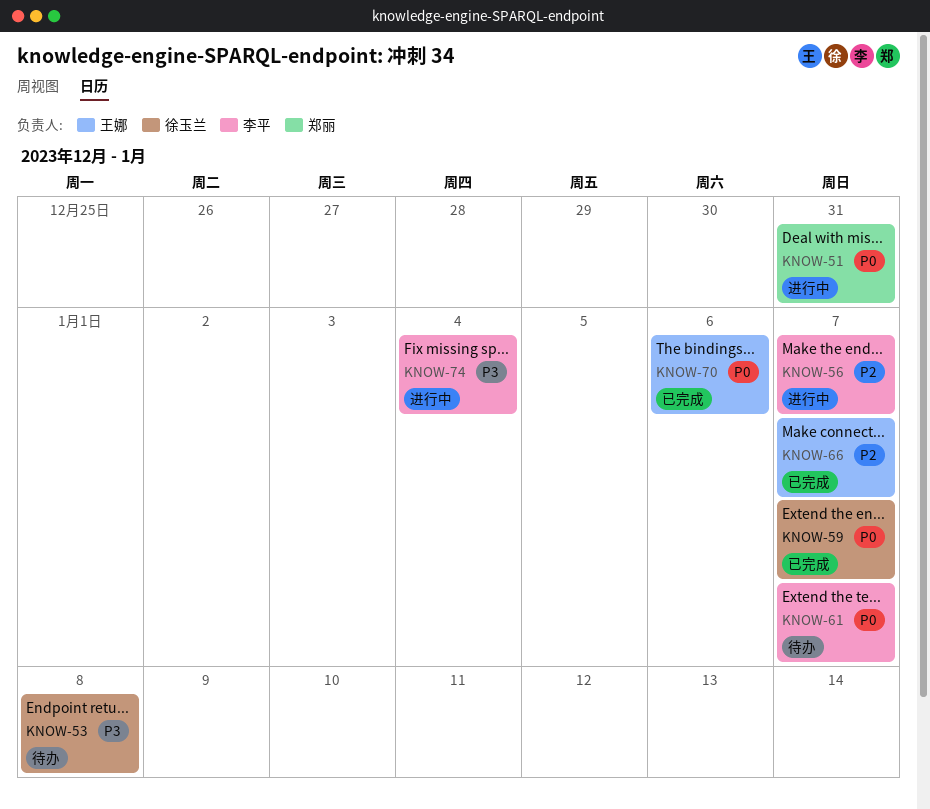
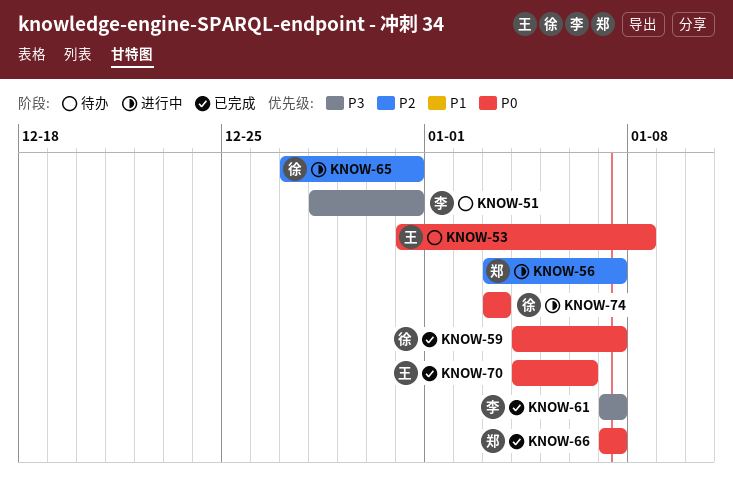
KNOW-51, status: 进行中 -> 待办
KNOW-51, owner: 郑丽 -> 李平
KNOW-51, priority: P0 -> P3
KNOW-53, owner: 徐玉兰 -> 王娜
KNOW-53, priority: P3 -> P0
KNOW-56, owner: 李平 -> 郑丽
KNOW-61, status: 待办 -> 已完成
KNOW-61, priority: P0 -> P3
KNOW-65: none -> present
KNOW-66, owner: 王娜 -> 郑丽
KNOW-66, priority: P2 -> P0
KNOW-74, owner: 李平 -> 徐玉兰
KNOW-74, priority: P3 -> P0
KNOW-74, due: Jan 4 -> Jan 3

